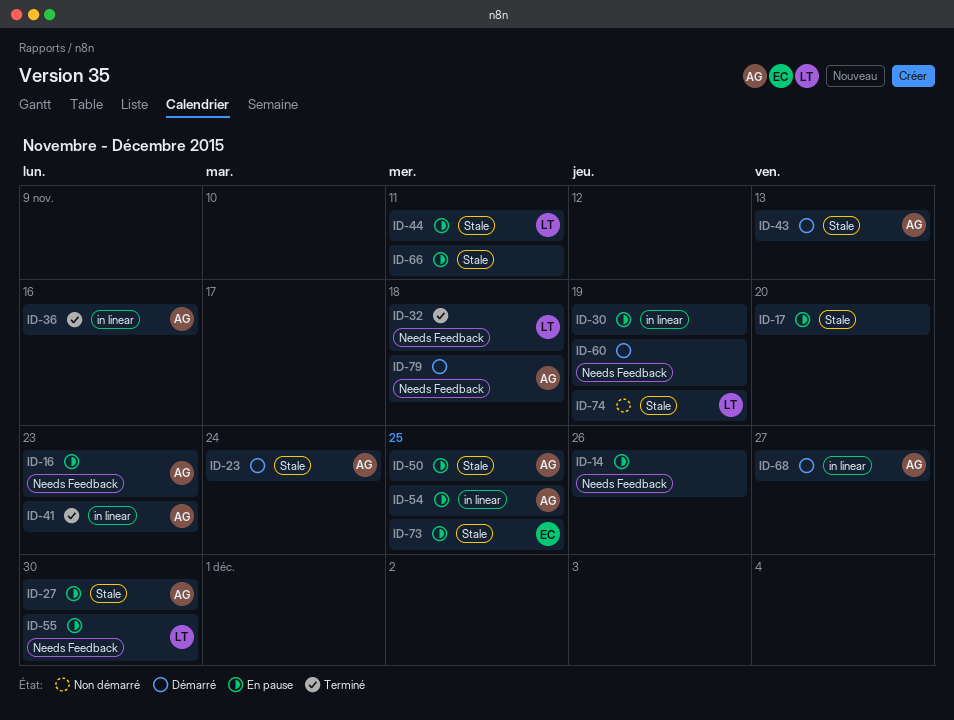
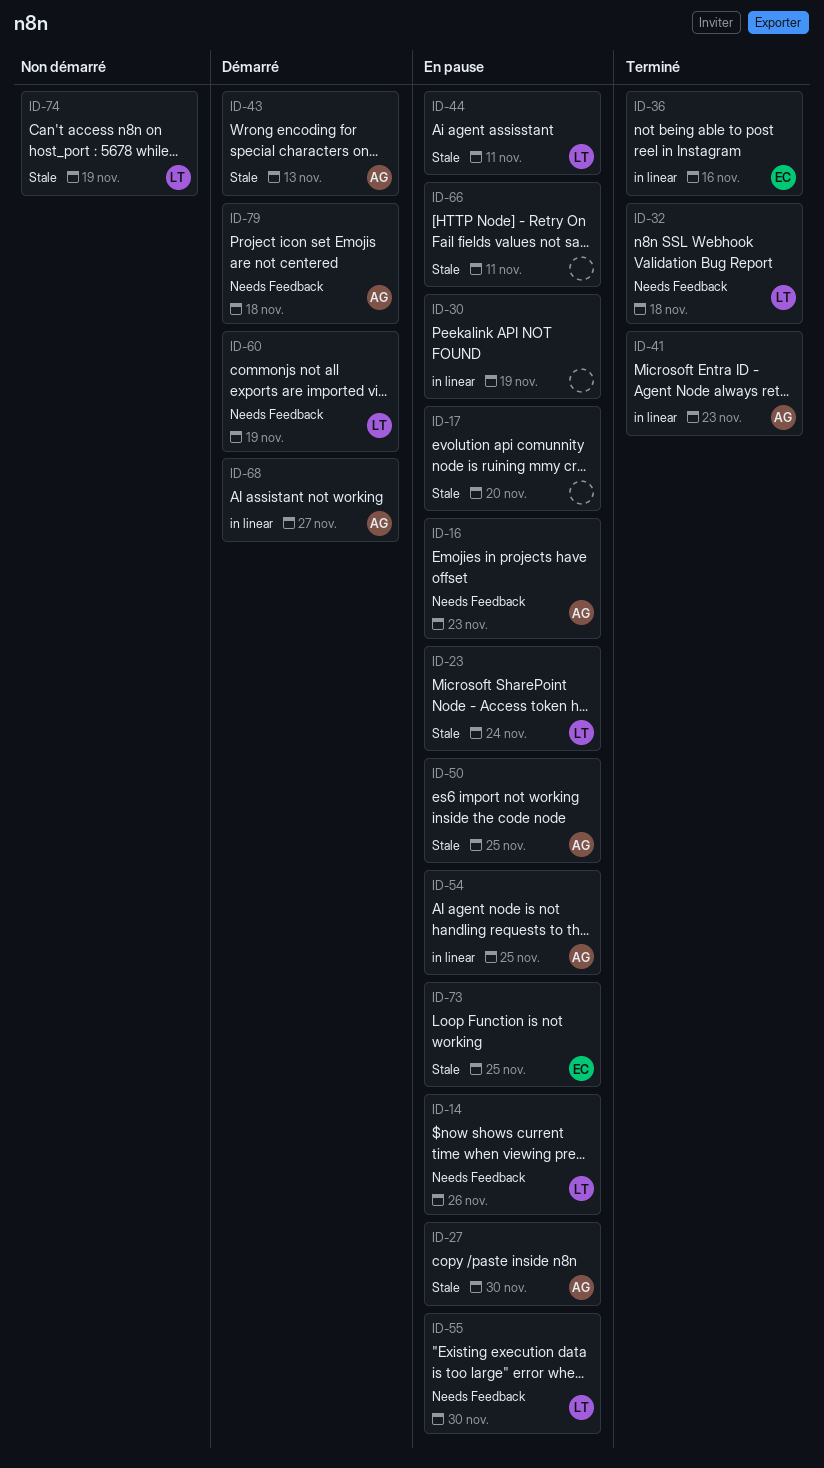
ID-14, owner: none -> LT
ID-23, status: Démarré -> En pause
ID-23, owner: AG -> LT
ID-36, owner: AG -> EC
ID-60, owner: none -> LT

